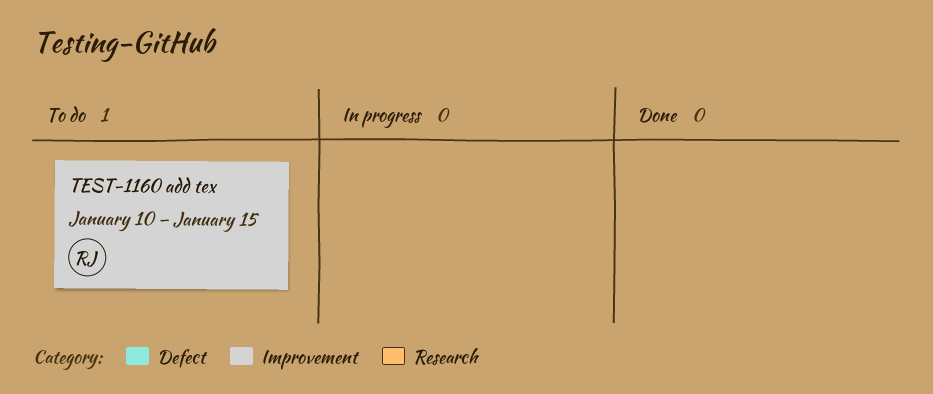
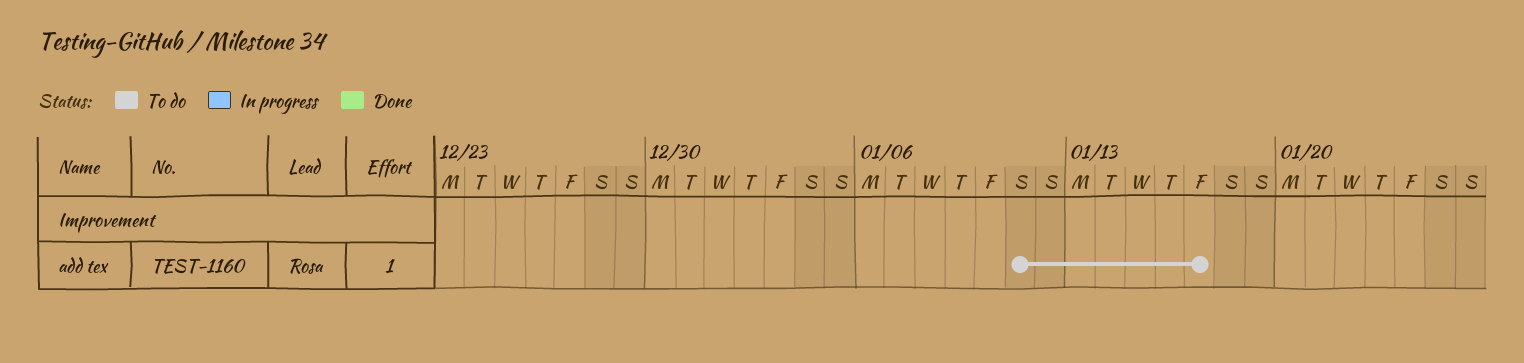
TEST-1160, start: Jan 10 -> Jan 11
TEST-1160, due: Jan 15 -> Jan 17

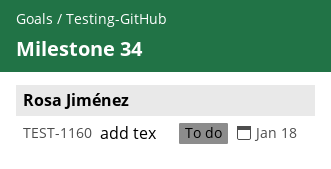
TEST-1160, due: Jan 17 -> Jan 18

